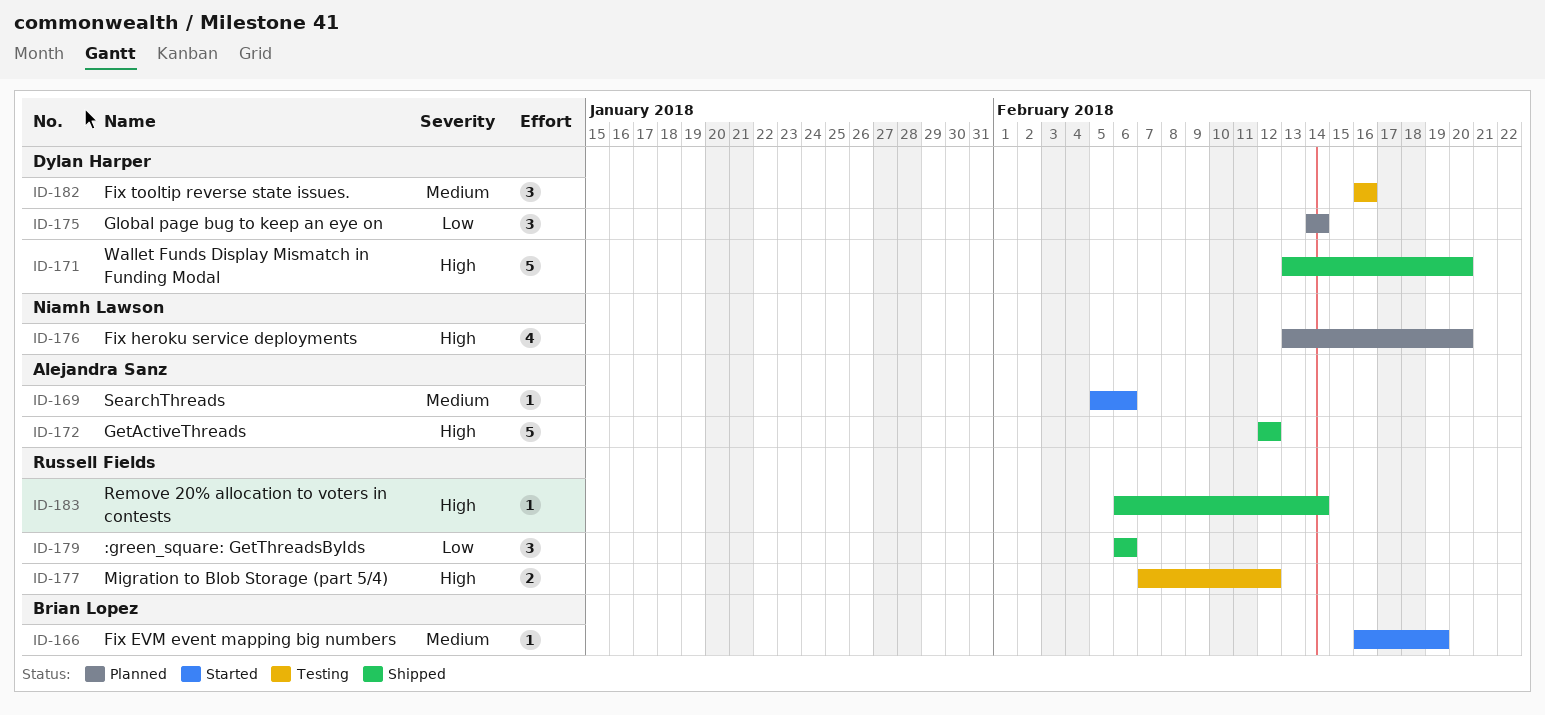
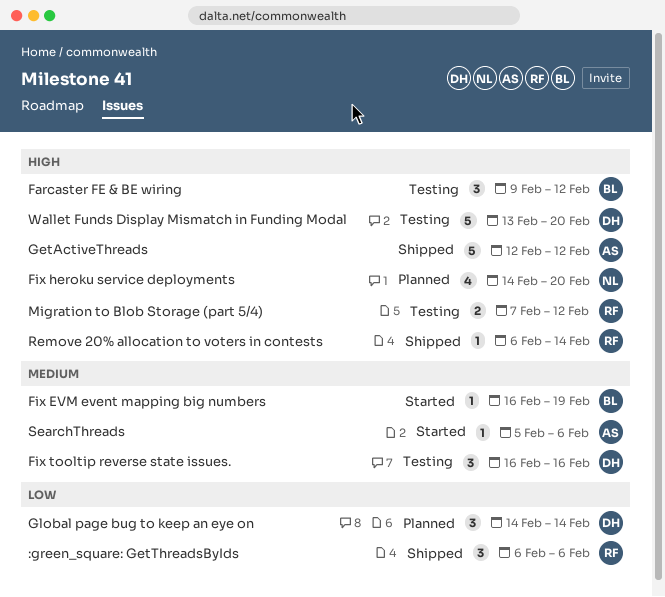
Farcaster FE & BE wiring: none -> present
Fix heroku service deployments, start: Feb 13 -> Feb 14
Wallet Funds Display Mismatch in Funding Modal, status: Shipped -> Testing

